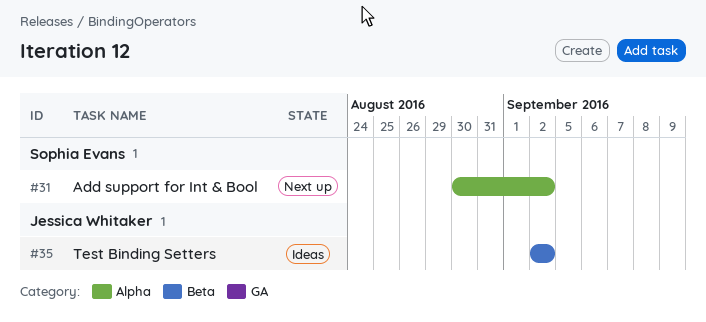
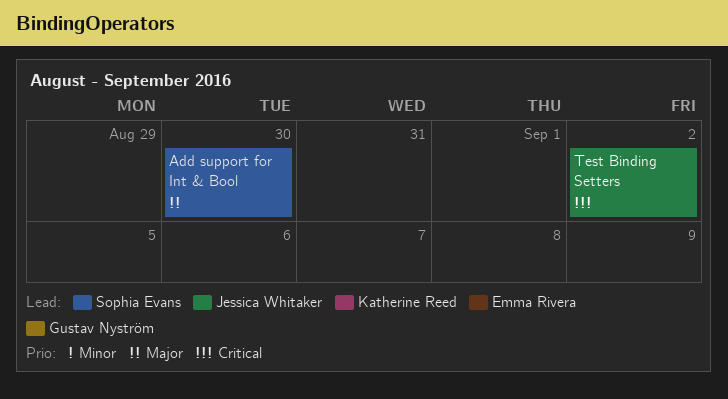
Add support for Int & Bool, due: Sep 2 -> Aug 30

